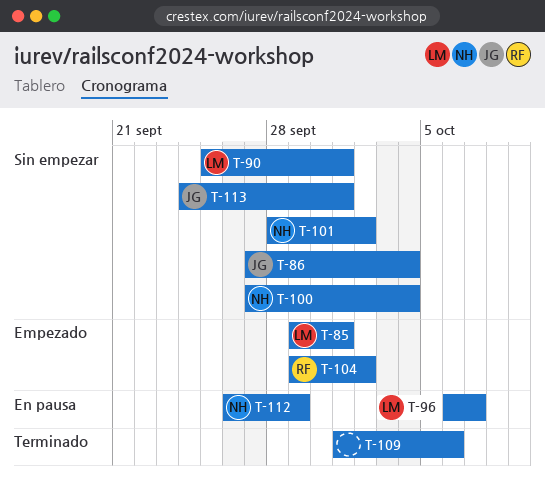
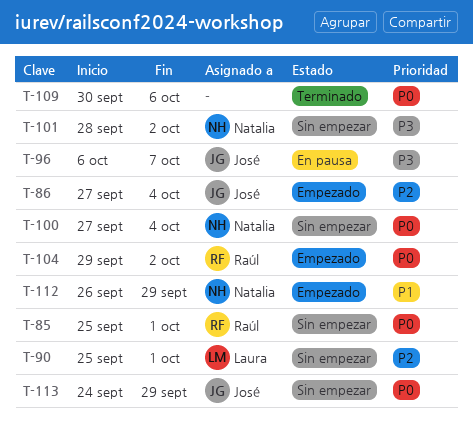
T-85, status: Empezado -> Sin empezar
T-85, owner: Laura -> Raúl
T-85, start: Sep 29 -> Sep 25
T-86, status: Sin empezar -> Empezado
T-96, owner: Laura -> José
T-109, start: Oct 1 -> Sep 30
T-112, status: En pausa -> Empezado
T-113, due: Oct 1 -> Sep 29

